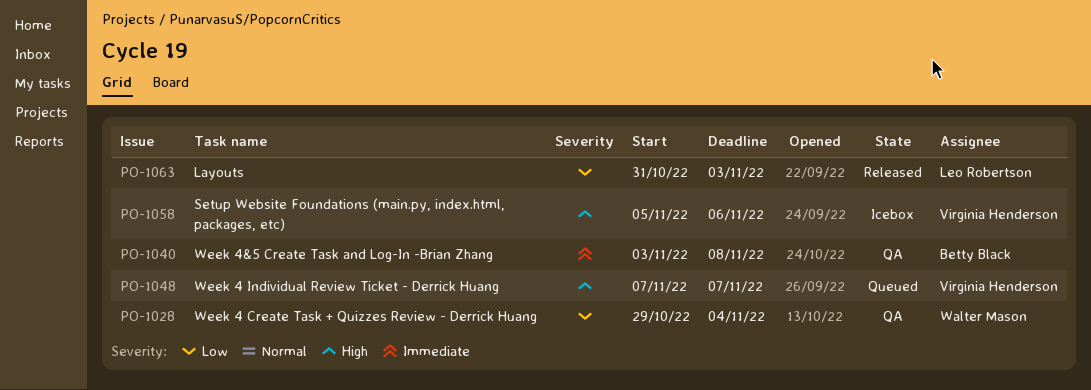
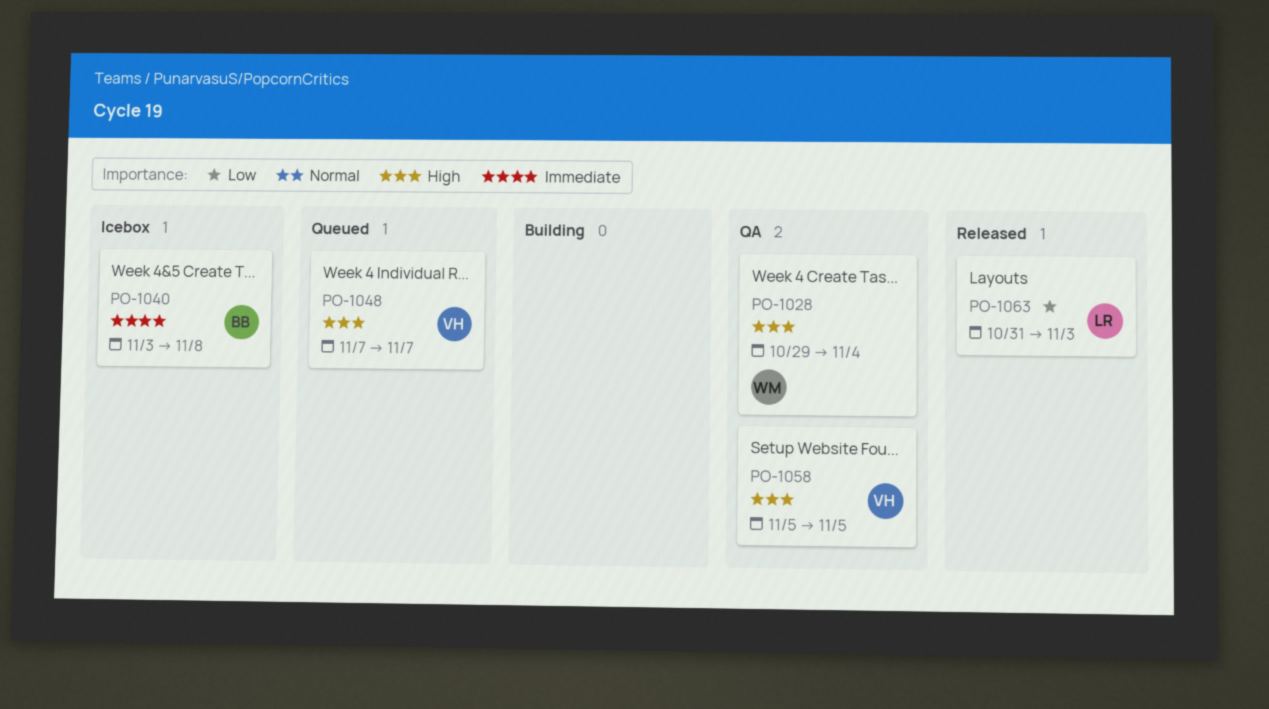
PO-1028, priority: Low -> High
PO-1040, status: QA -> Icebox
PO-1058, status: Icebox -> QA
PO-1058, due: Nov 6 -> Nov 5

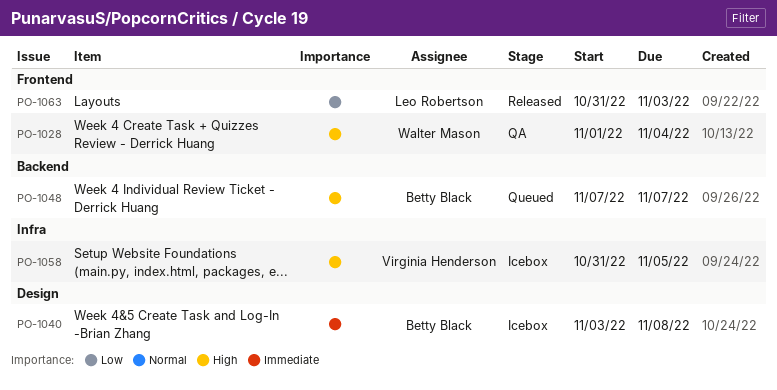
PO-1028, start: Oct 29 -> Nov 1
PO-1048, owner: Virginia Henderson -> Betty Black
PO-1058, status: QA -> Icebox
PO-1058, start: Nov 5 -> Oct 31

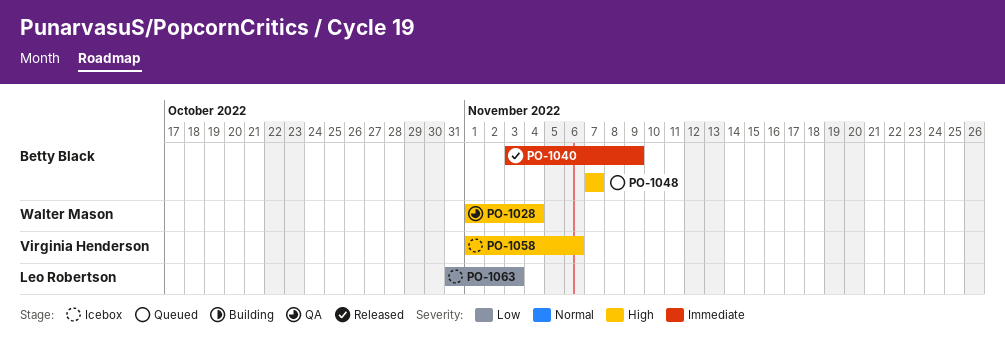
PO-1040, status: Icebox -> Released
PO-1040, due: Nov 8 -> Nov 9
PO-1058, start: Oct 31 -> Nov 1
PO-1058, due: Nov 5 -> Nov 6
PO-1063, status: Released -> Icebox

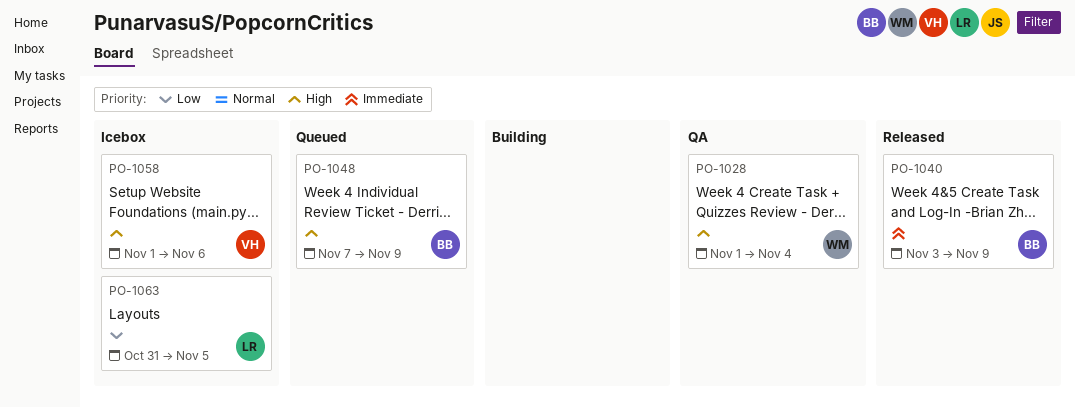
PO-1048, due: Nov 7 -> Nov 9
PO-1063, due: Nov 3 -> Nov 5

